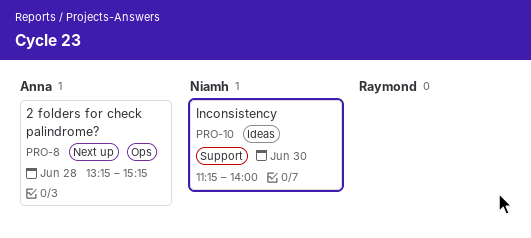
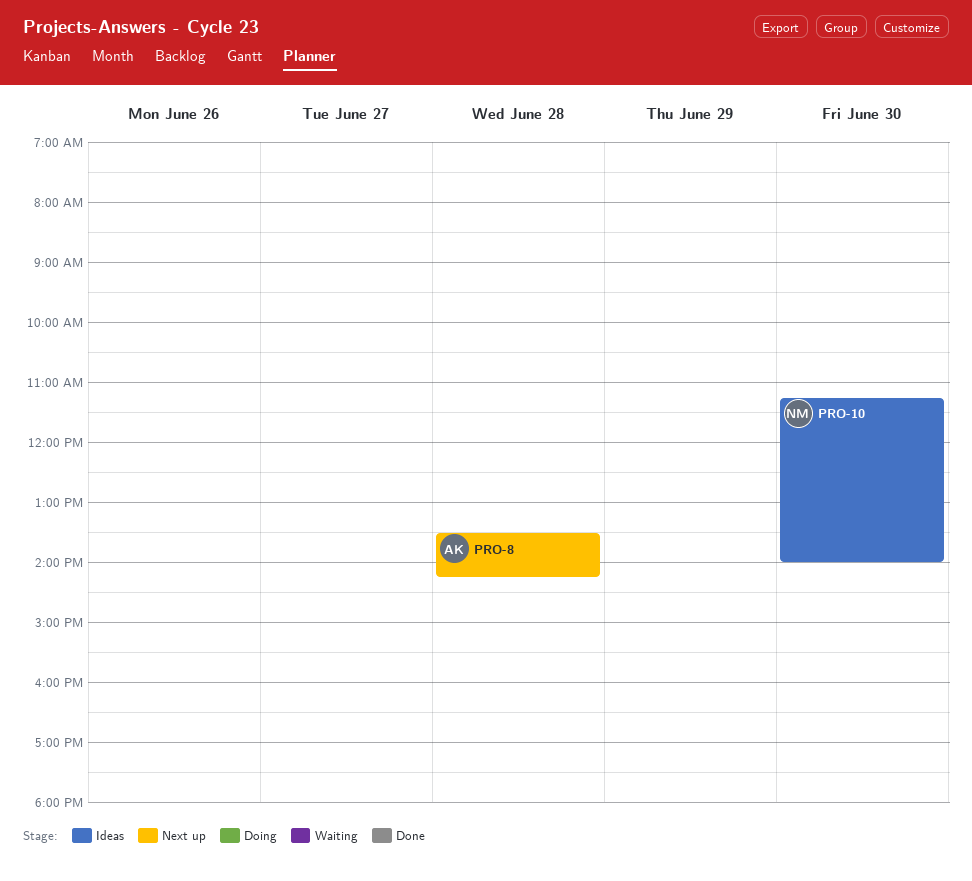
PRO-8, begins: 13:15 -> 13:30
PRO-8, ends: 15:15 -> 14:15

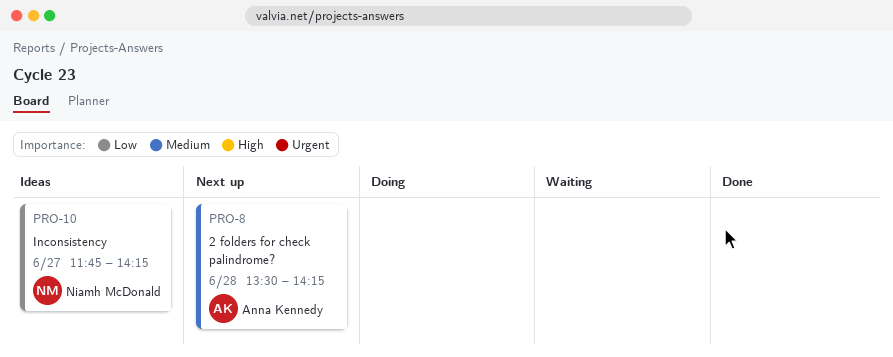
PRO-10, day: Jun 30 -> Jun 27
PRO-10, begins: 11:15 -> 11:45
PRO-10, ends: 14:00 -> 14:15

